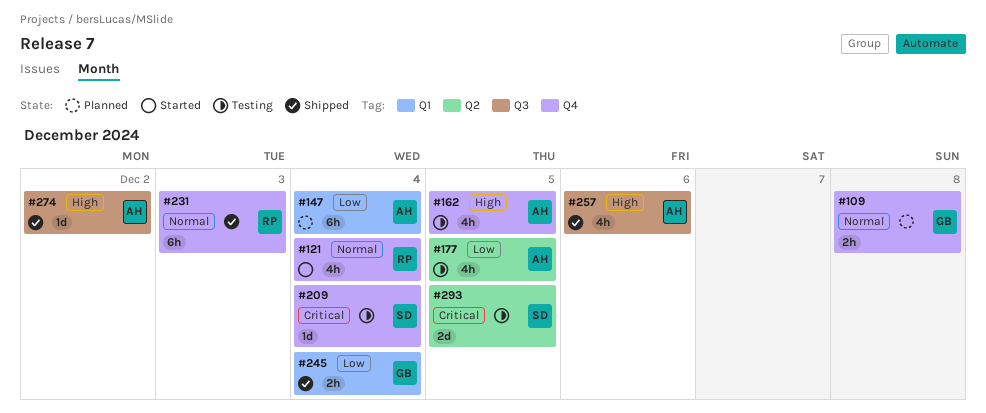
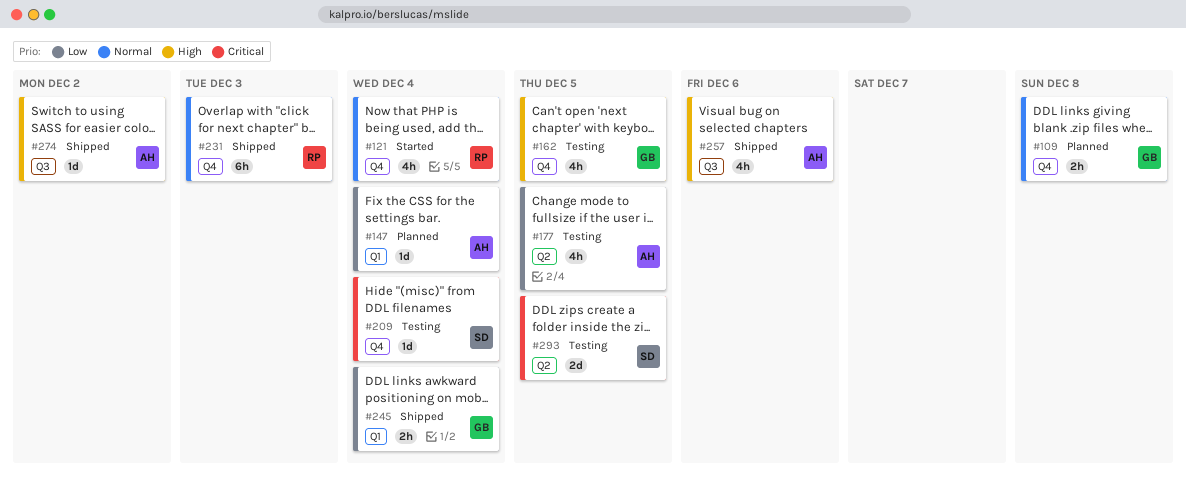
#147, estimate: 6h -> 1d
#162, owner: AH -> GB

